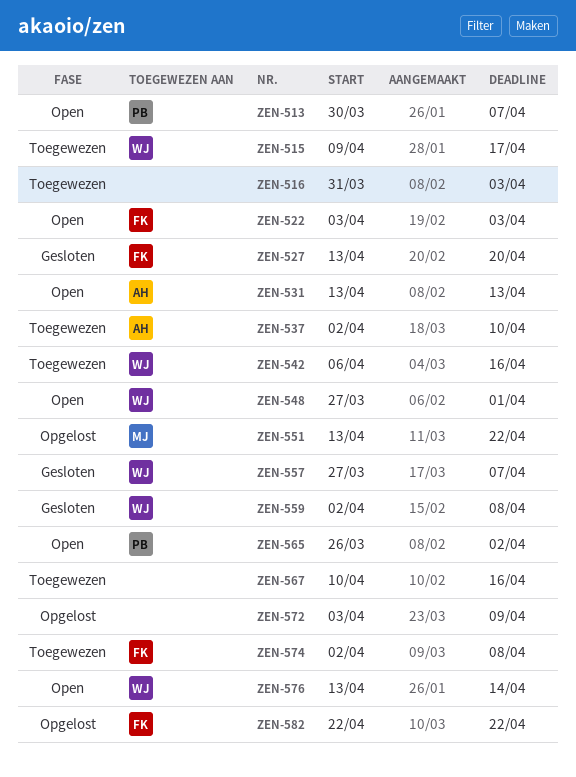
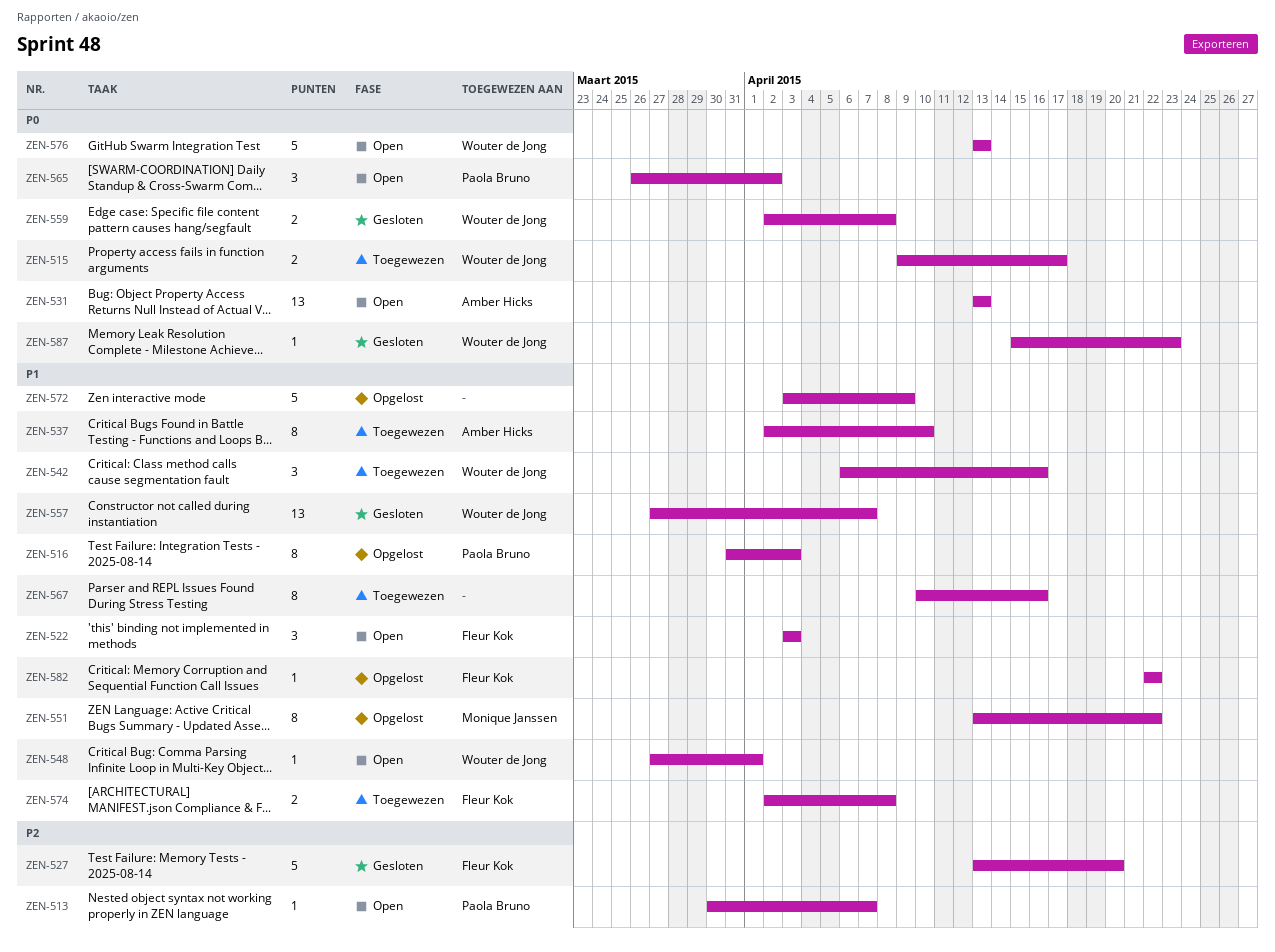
ZEN-516, status: Toegewezen -> Opgelost
ZEN-516, owner: none -> Paola Bruno
ZEN-576, due: Apr 14 -> Apr 13
ZEN-587: none -> present

